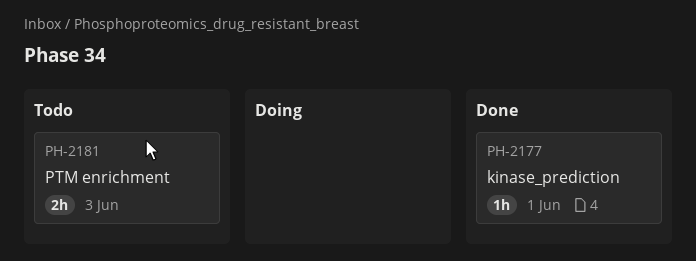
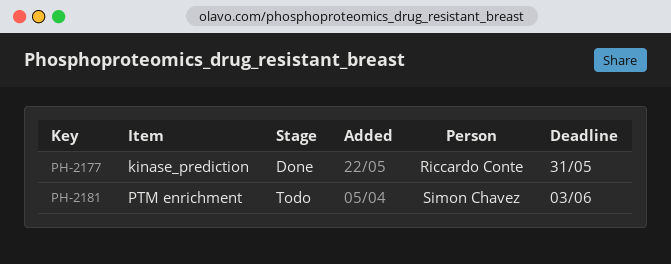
PH-2177, due: Jun 1 -> May 31

